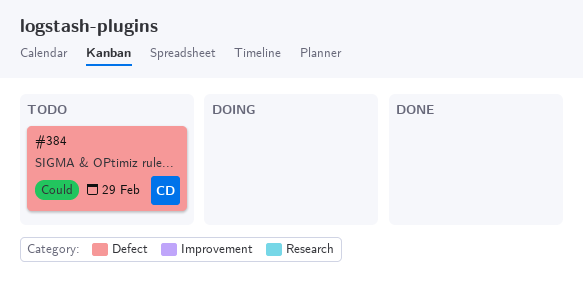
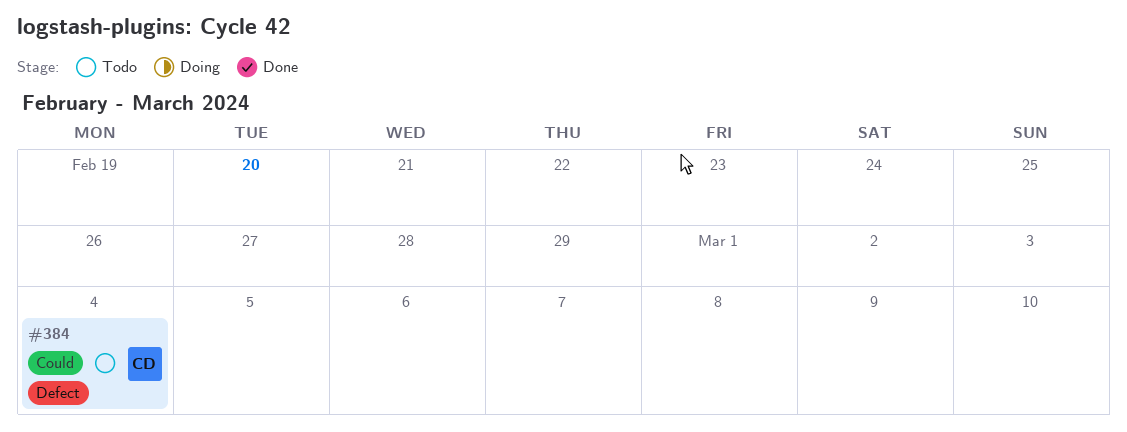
#384, due: Feb 29 -> Mar 4

